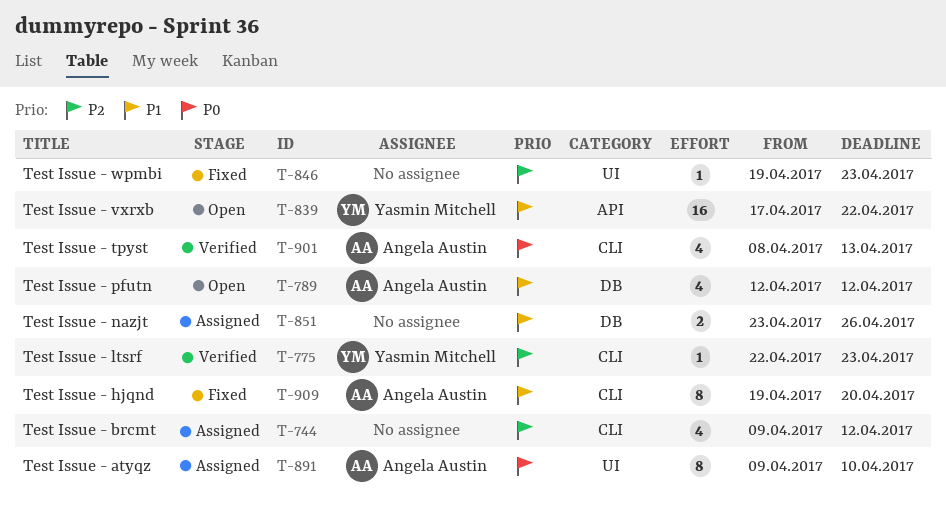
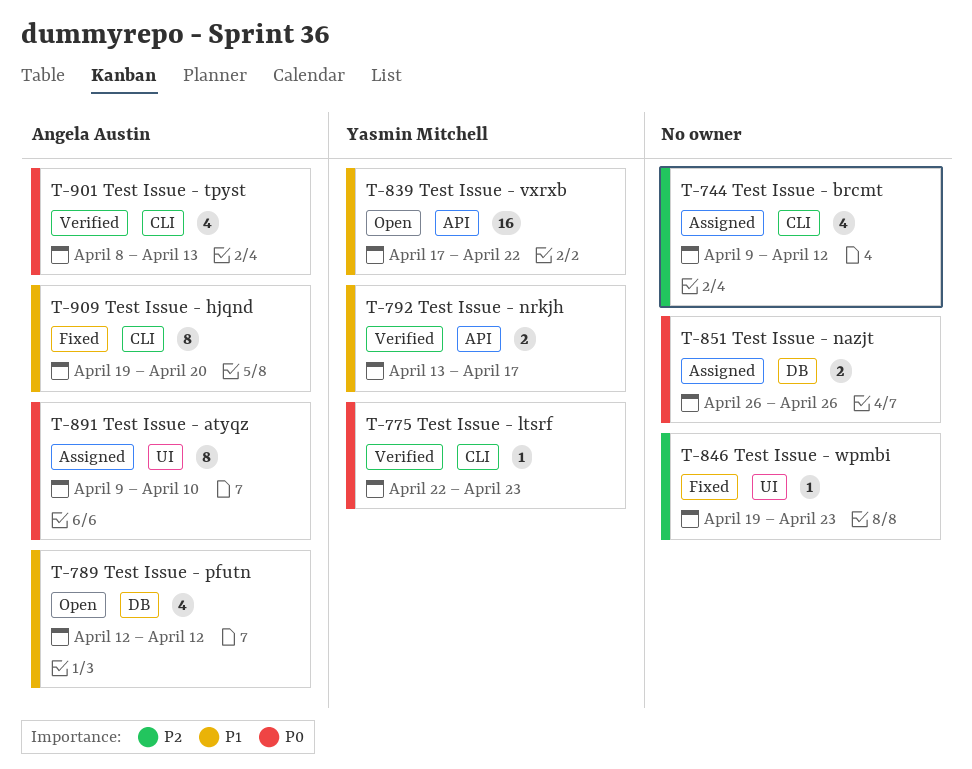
T-775, priority: P2 -> P0
T-792: none -> present
T-851, priority: P1 -> P0
T-851, start: Apr 23 -> Apr 26

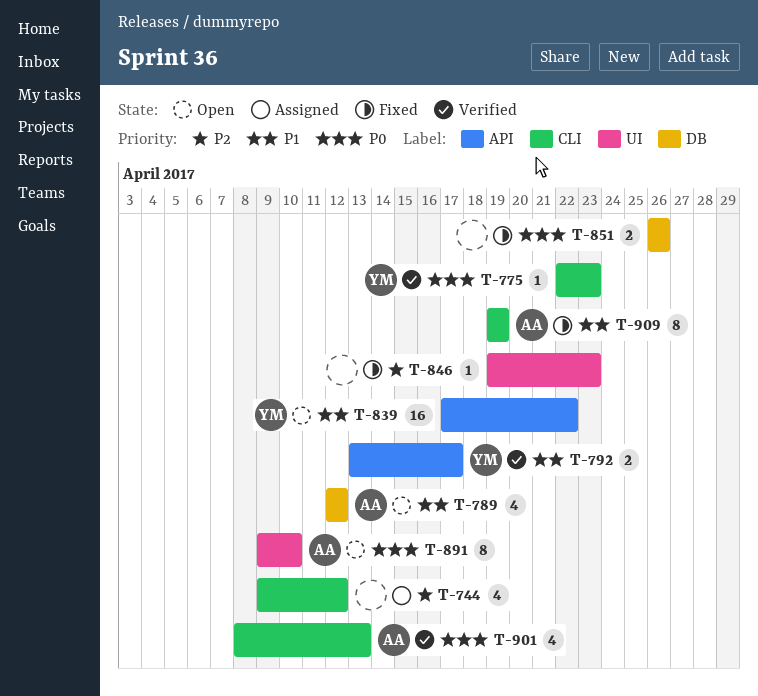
T-851, status: Assigned -> Fixed
T-891, status: Assigned -> Open
T-909, due: Apr 20 -> Apr 19

